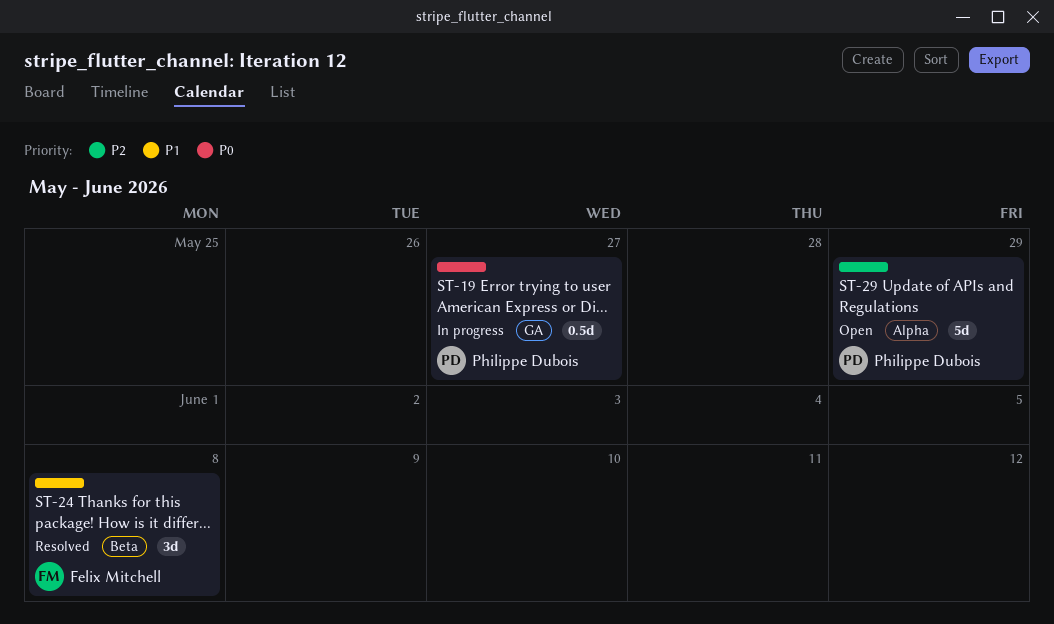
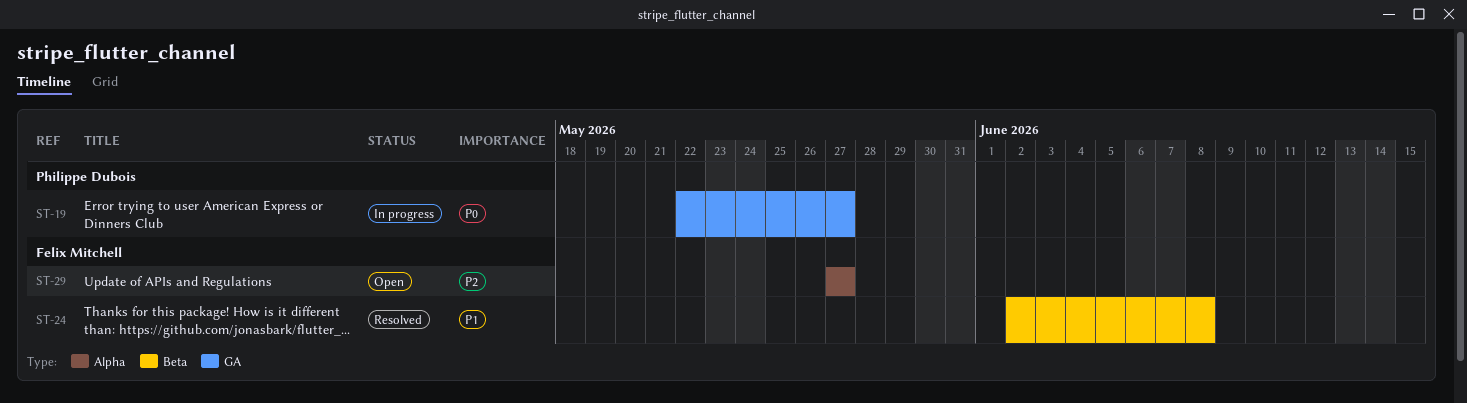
ST-29, owner: Philippe Dubois -> Felix Mitchell
ST-29, due: May 29 -> May 27

